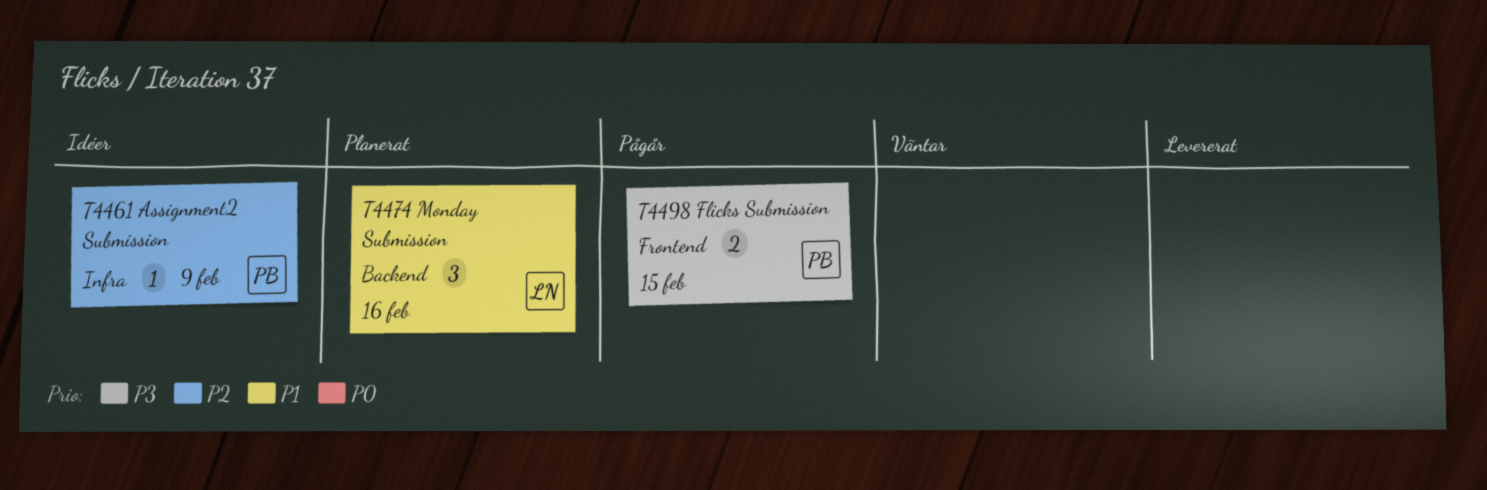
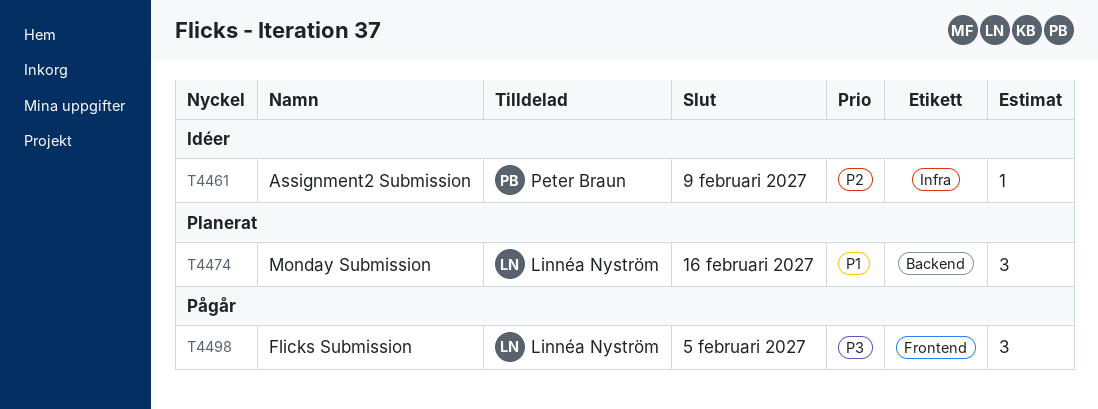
T4498, owner: Peter Braun -> Linnéa Nyström
T4498, estimate: 2 -> 3
T4498, due: Feb 15 -> Feb 5

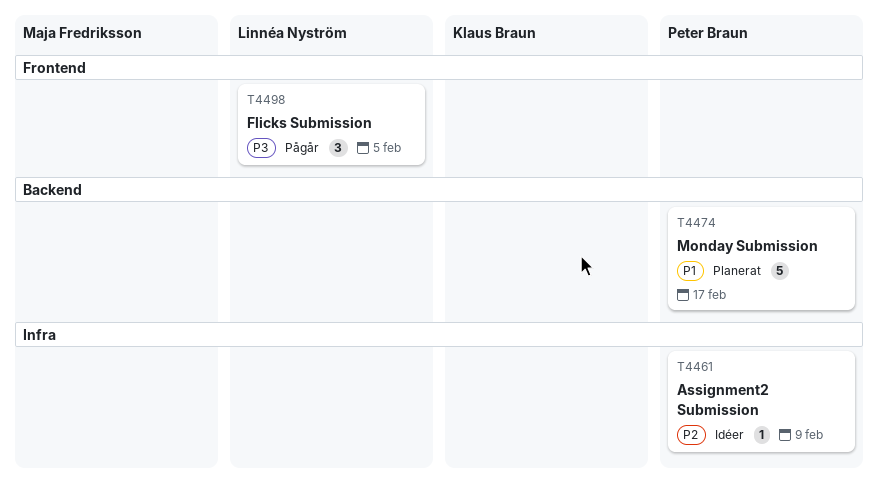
T4474, owner: Linnéa Nyström -> Peter Braun
T4474, estimate: 3 -> 5
T4474, due: Feb 16 -> Feb 17

